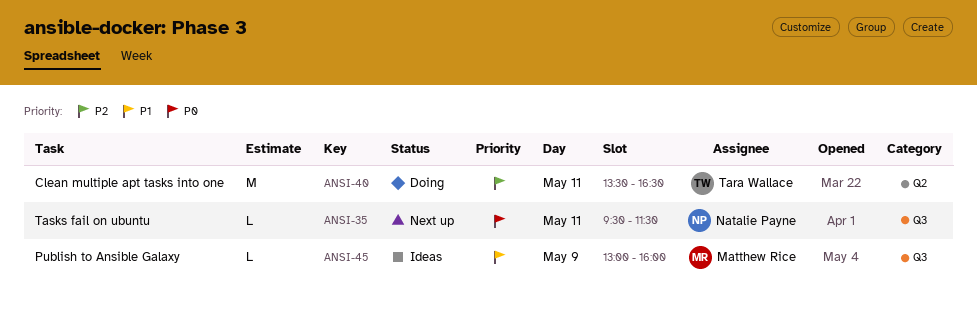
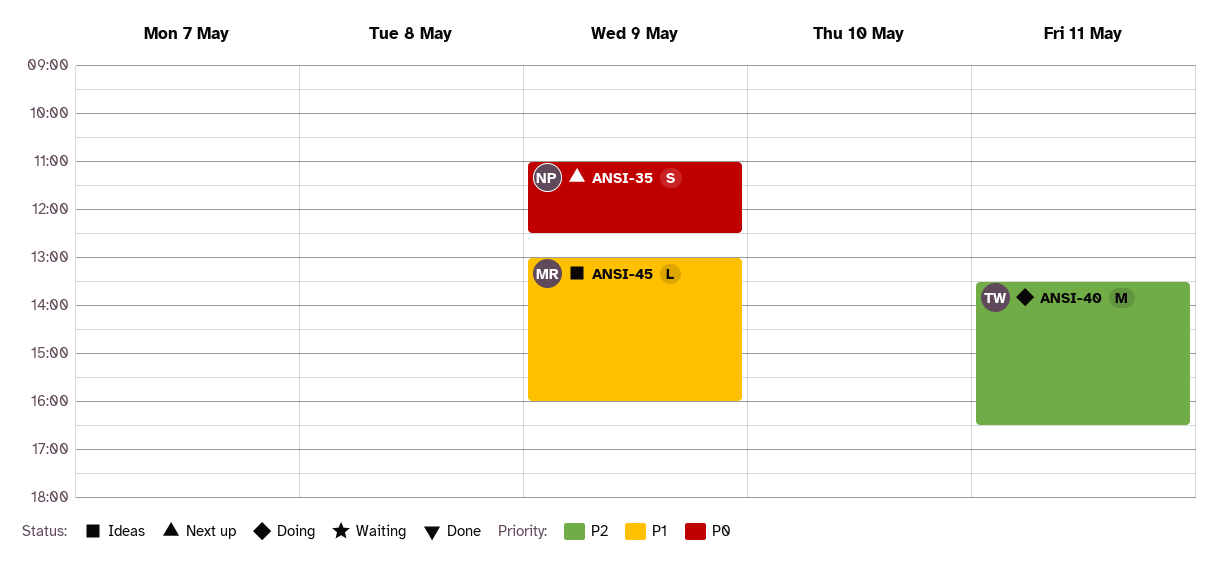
ANSI-35, estimate: L -> S
ANSI-35, day: May 11 -> May 9
ANSI-35, begins: 09:30 -> 11:00
ANSI-35, ends: 11:30 -> 12:30

